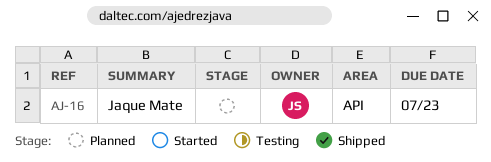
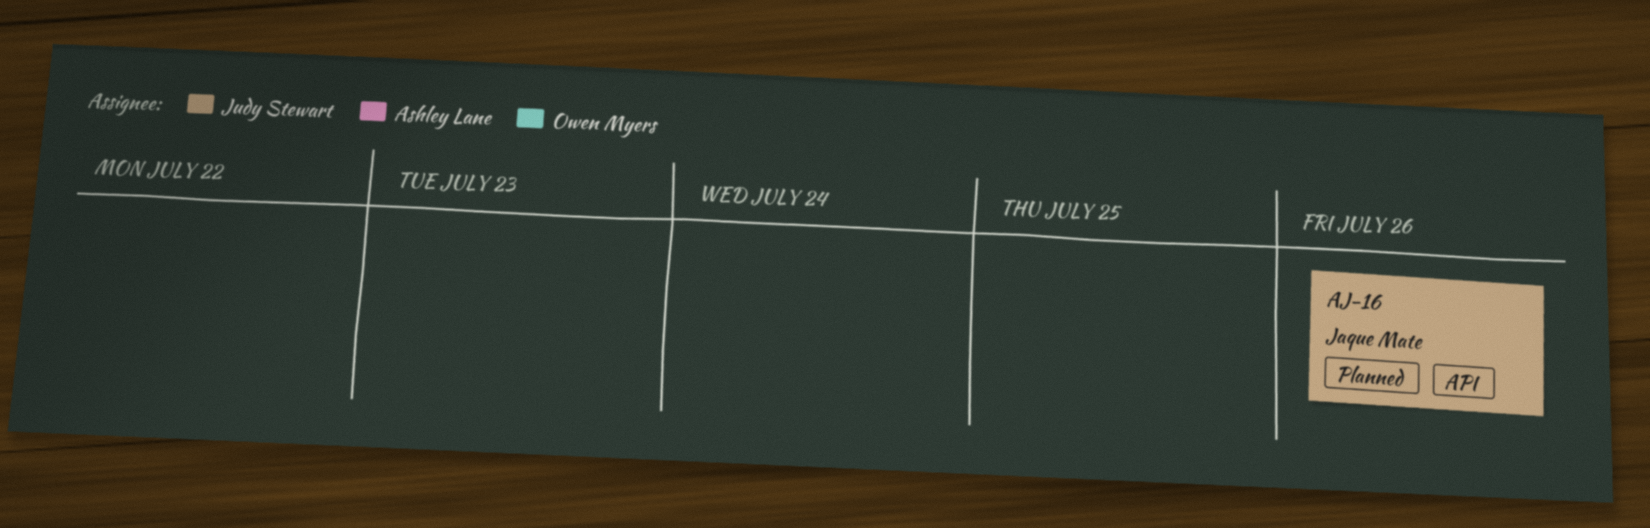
AJ-16, due: Jul 23 -> Jul 26

